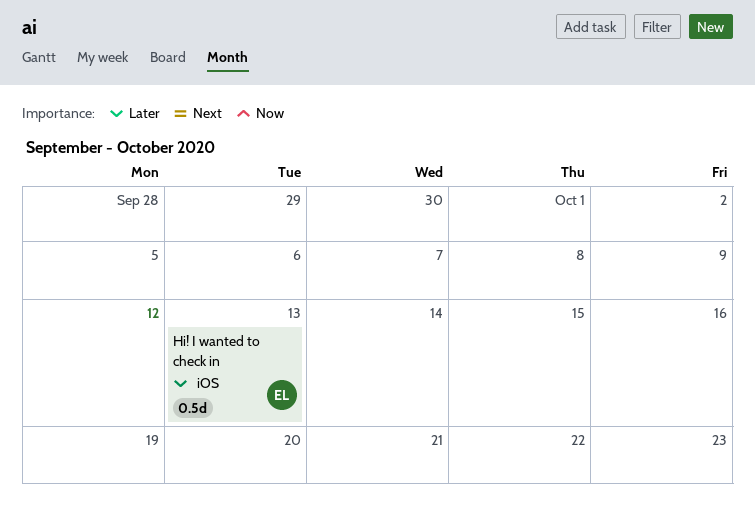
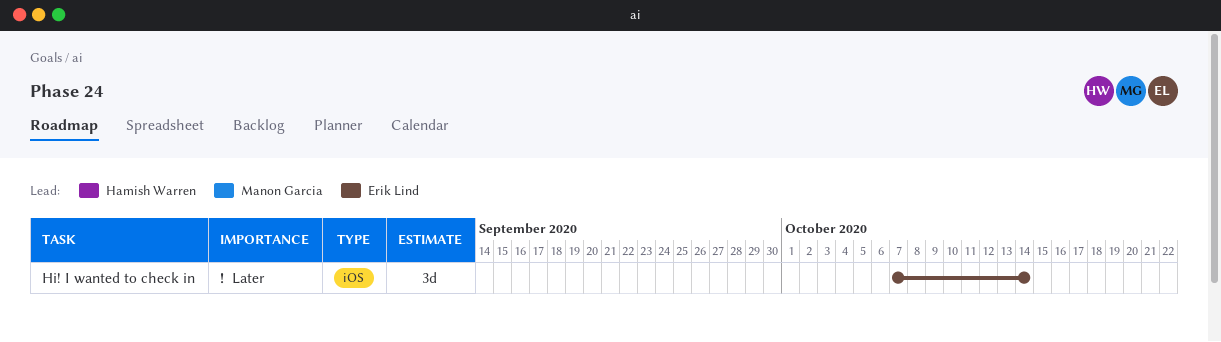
Hi! I wanted to check in, estimate: 0.5d -> 3d
Hi! I wanted to check in, due: Oct 13 -> Oct 14

